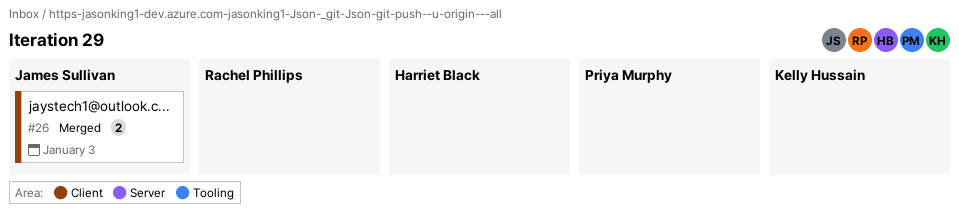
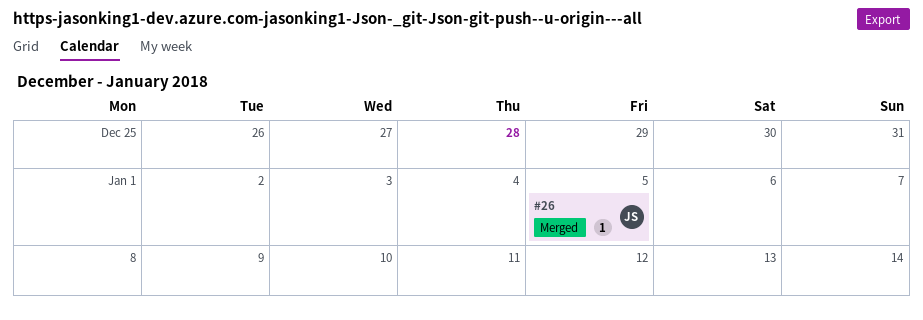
#26, estimate: 2 -> 1
#26, due: Jan 3 -> Jan 5

